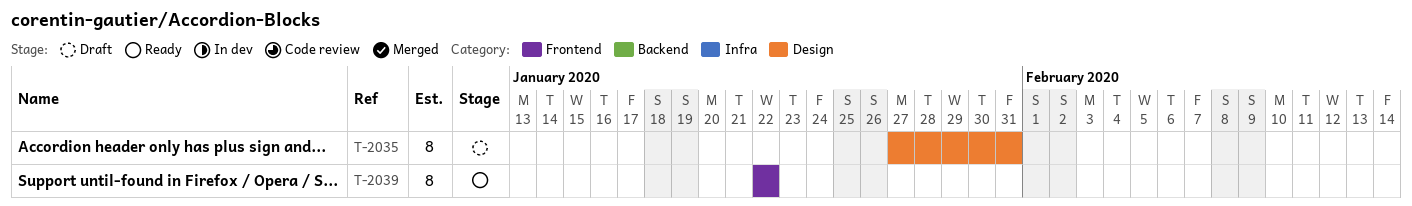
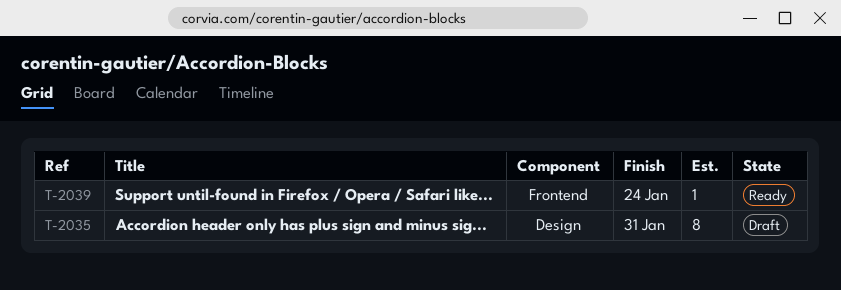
T-2039, estimate: 8 -> 1
T-2039, due: Jan 22 -> Jan 24

